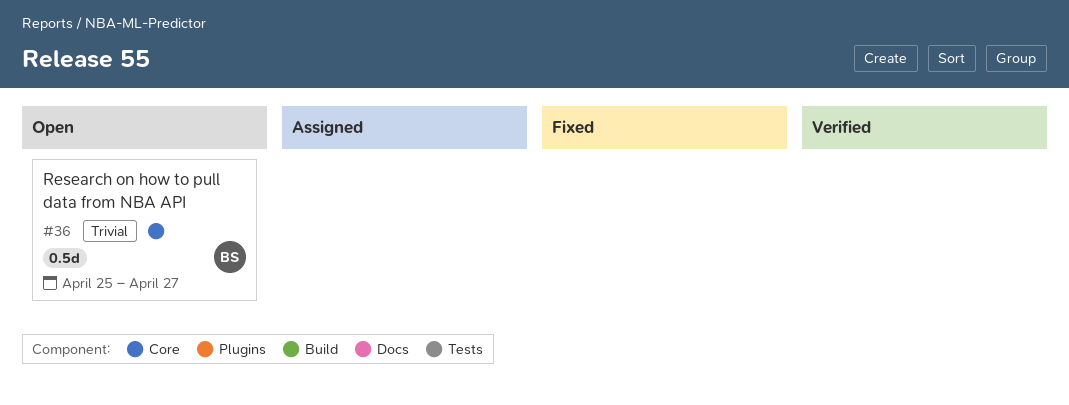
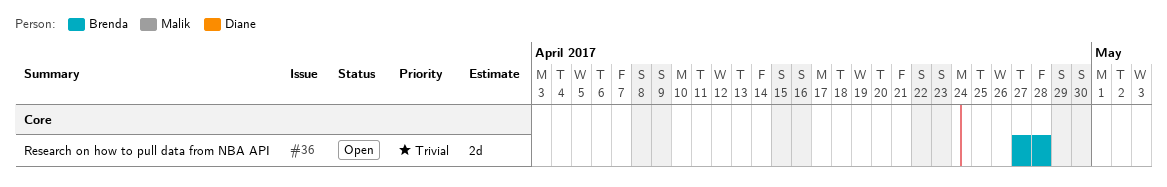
#36, estimate: 0.5d -> 2d
#36, start: Apr 25 -> Apr 27
#36, due: Apr 27 -> Apr 28

